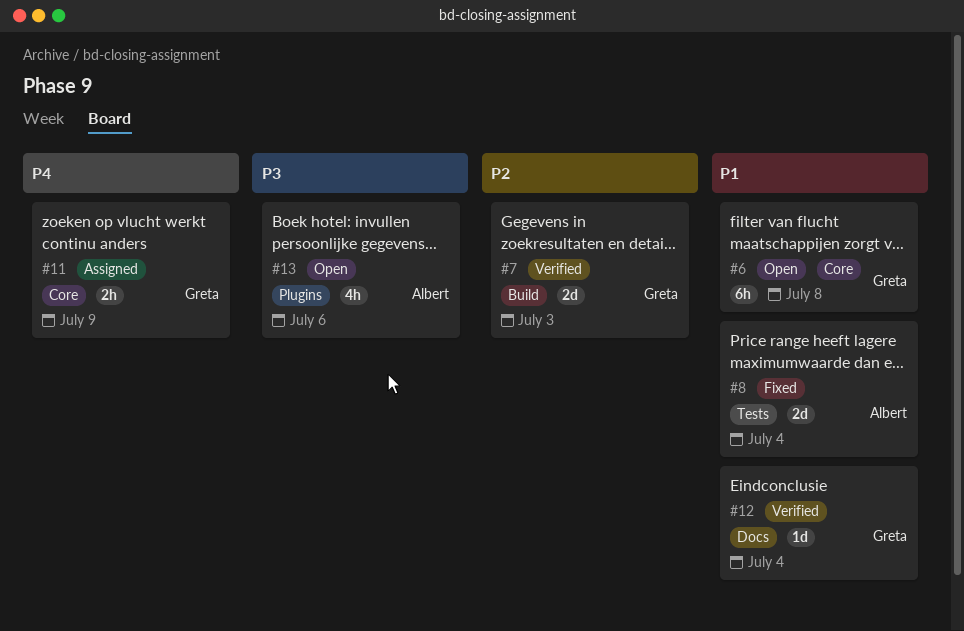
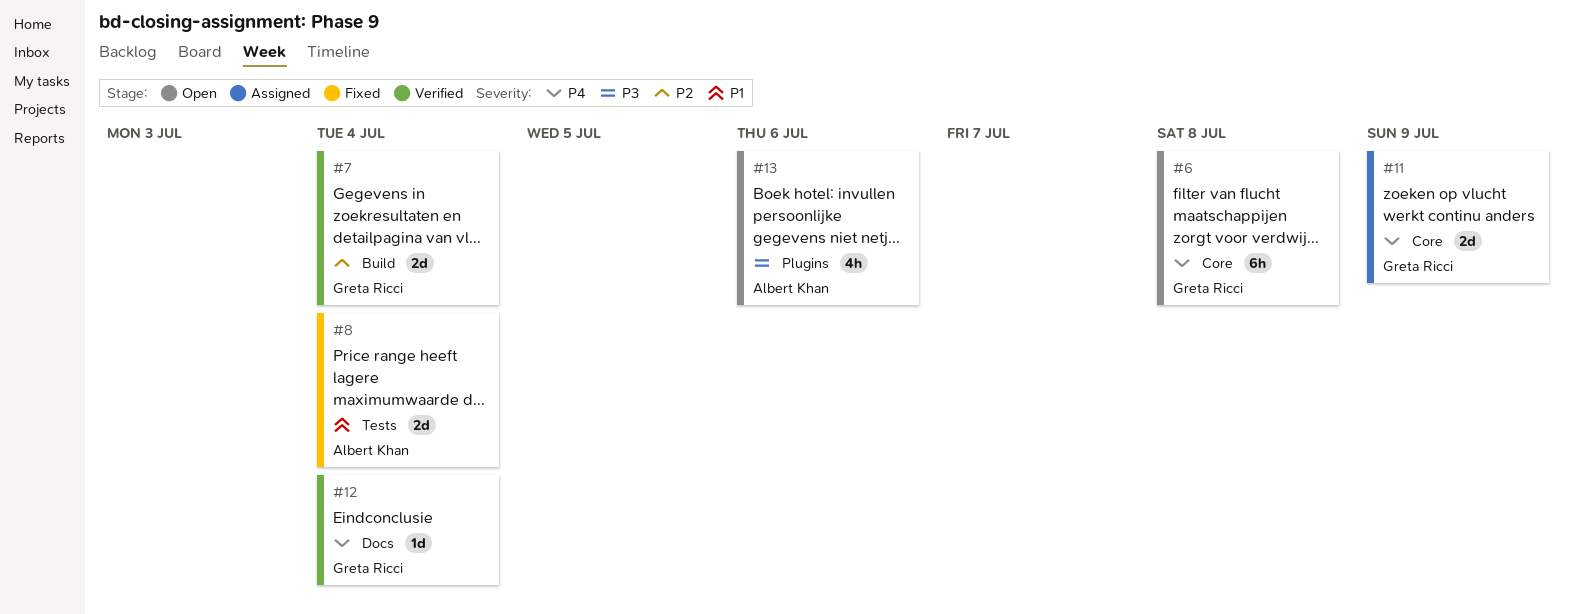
#6, priority: P1 -> P4
#7, due: Jul 3 -> Jul 4
#11, estimate: 2h -> 2d
#12, priority: P1 -> P4

